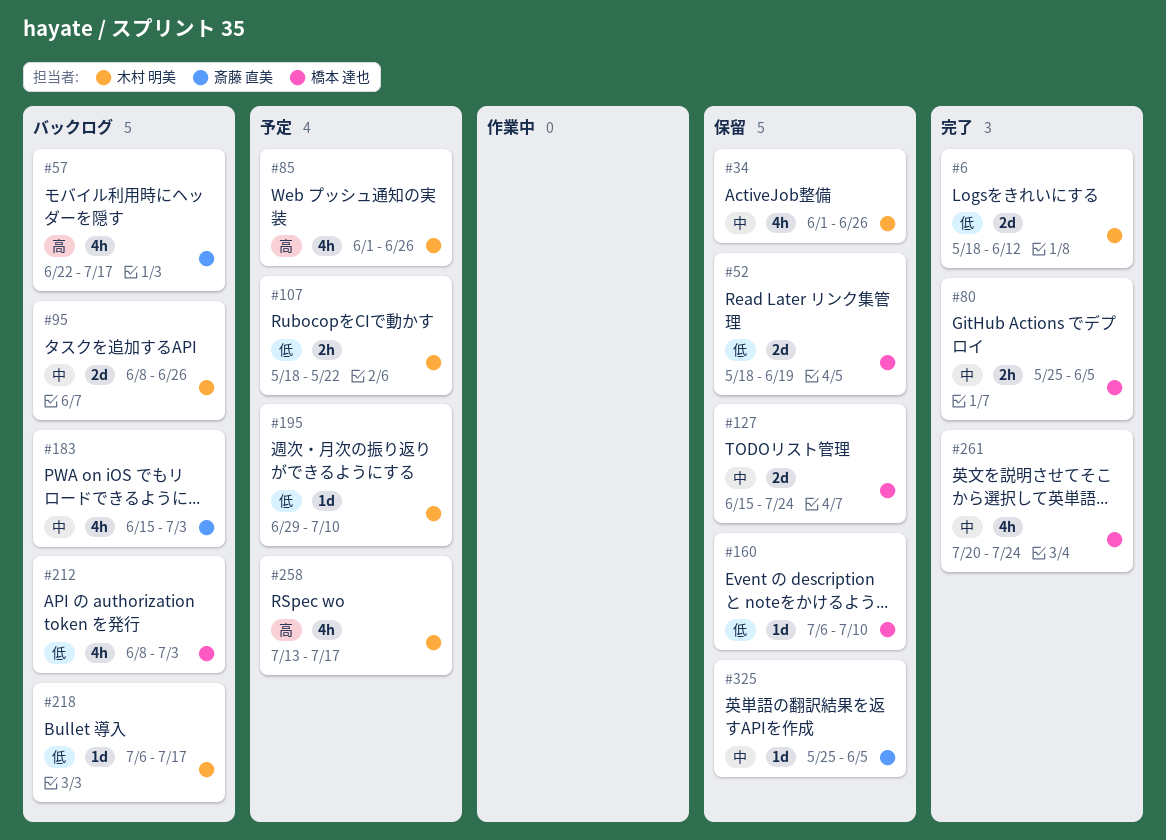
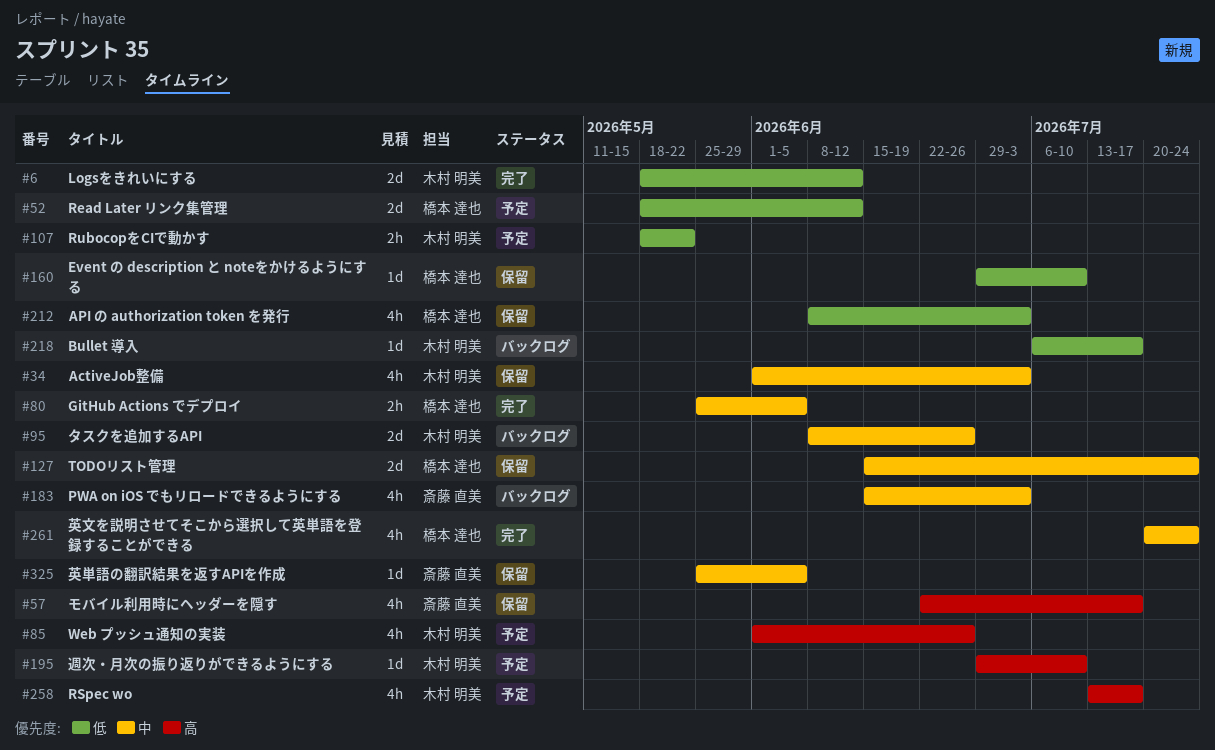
#34, due: Jun 26 -> Jul 3
#52, status: 保留 -> 予定
#52, due: Jun 19 -> Jun 12
#57, status: バックログ -> 保留
#160, start: Jul 6 -> Jun 29
#195, priority: 低 -> 高
#212, status: バックログ -> 保留

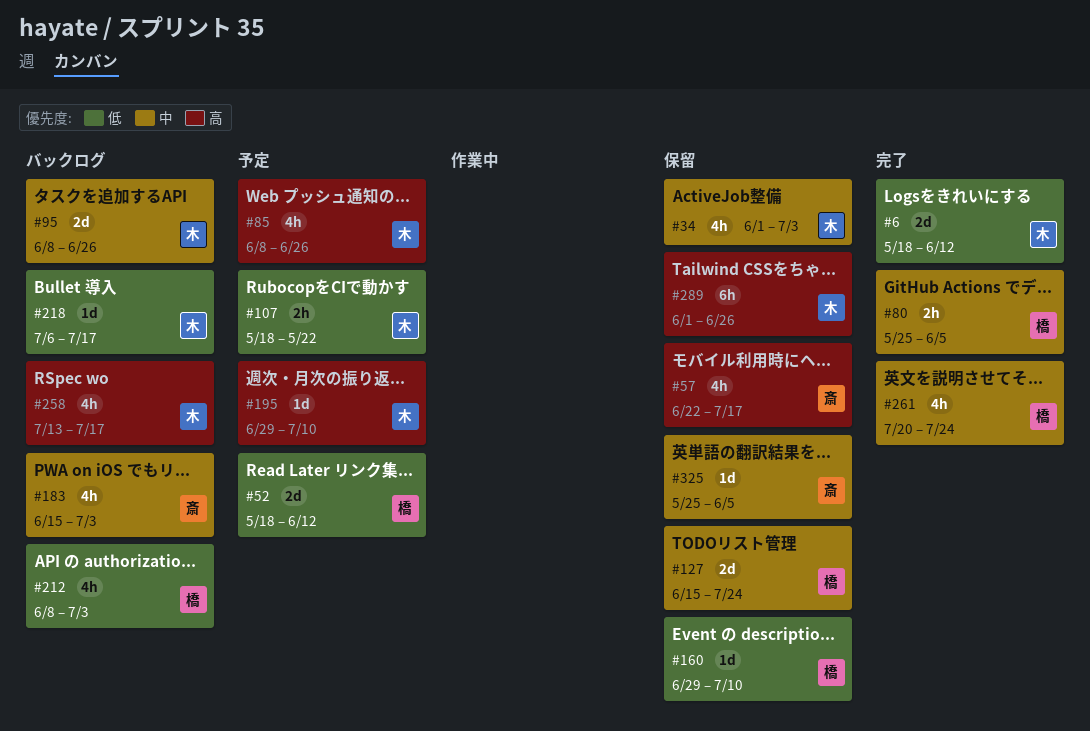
#85, start: Jun 1 -> Jun 8
#212, status: 保留 -> バックログ
#258, status: 予定 -> バックログ
#289: none -> present

